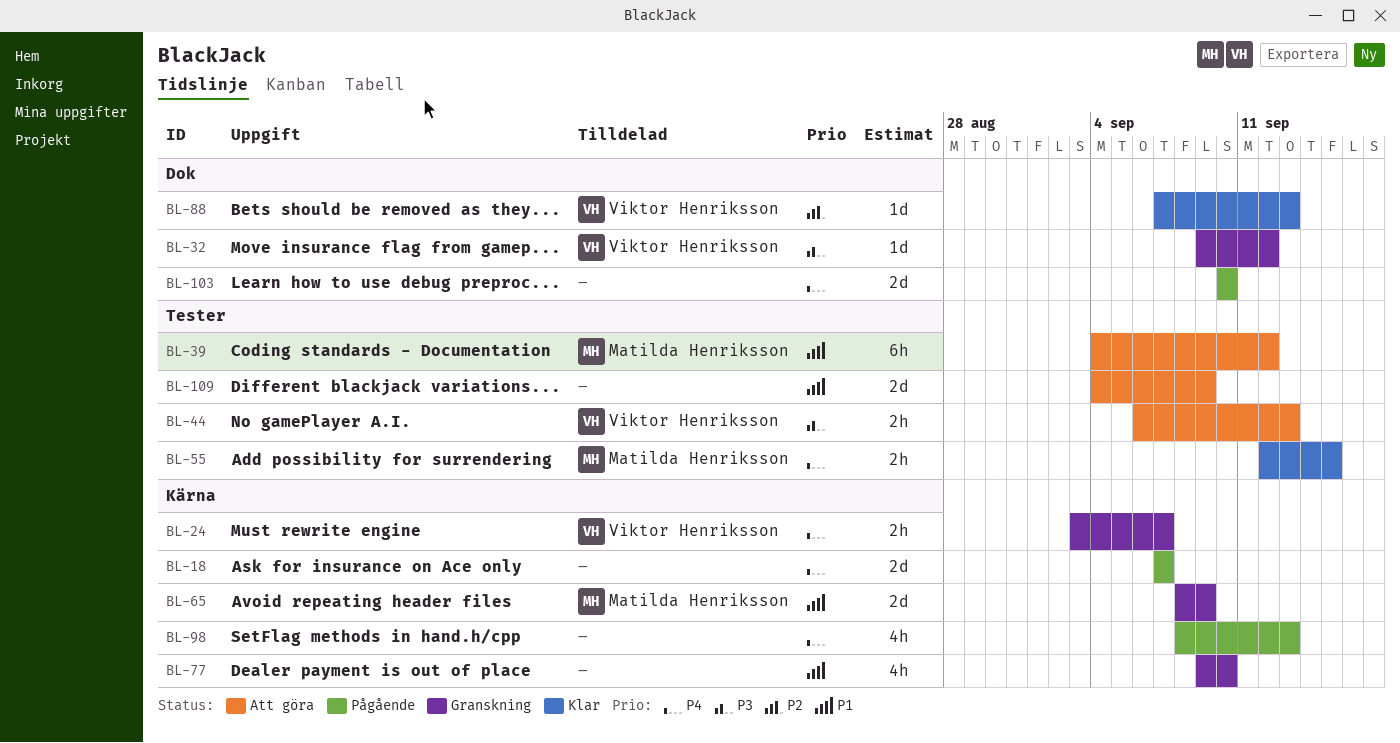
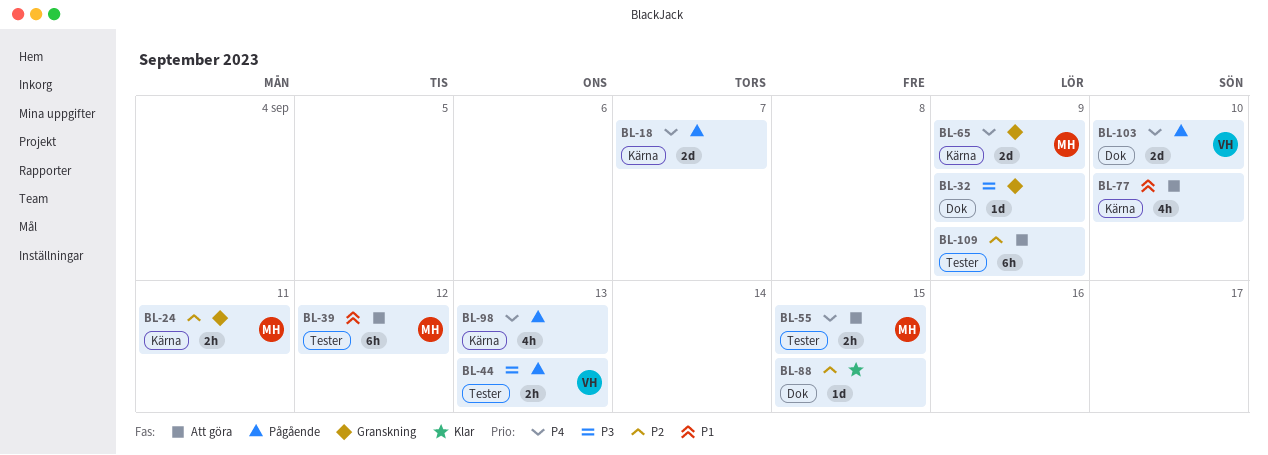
BL-24, owner: Viktor Henriksson -> Matilda Henriksson
BL-24, priority: P4 -> P2
BL-24, due: Sep 7 -> Sep 11
BL-32, owner: Viktor Henriksson -> none
BL-32, due: Sep 12 -> Sep 9
BL-44, status: Att göra -> Pågående
BL-55, status: Klar -> Att göra
BL-65, priority: P1 -> P4
BL-77, status: Granskning -> Att göra
BL-88, owner: Viktor Henriksson -> none
BL-88, due: Sep 13 -> Sep 15
BL-103, owner: none -> Viktor Henriksson
BL-109, priority: P1 -> P2
BL-109, estimate: 2d -> 6h

